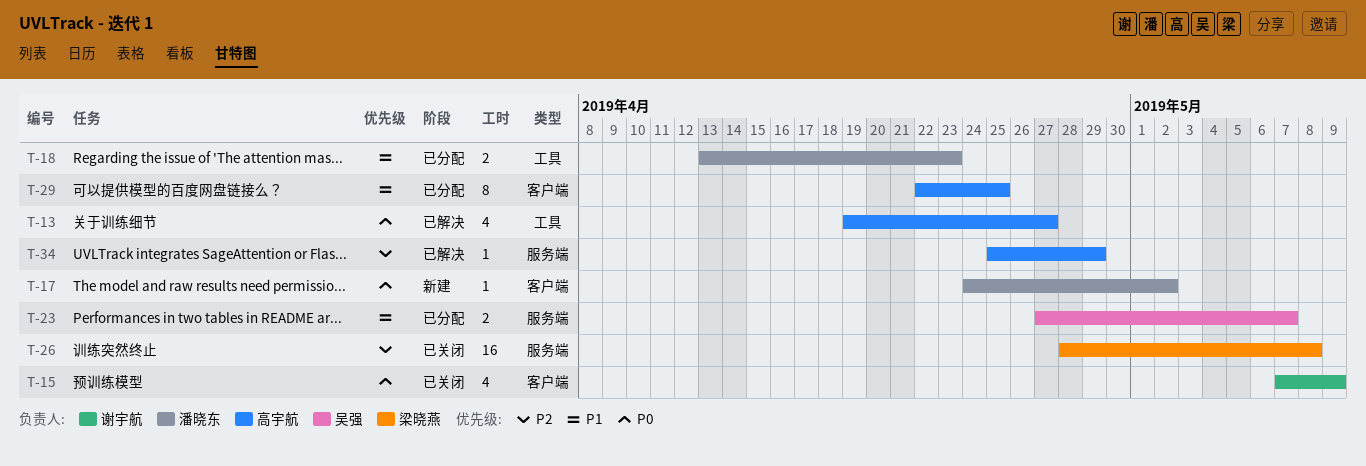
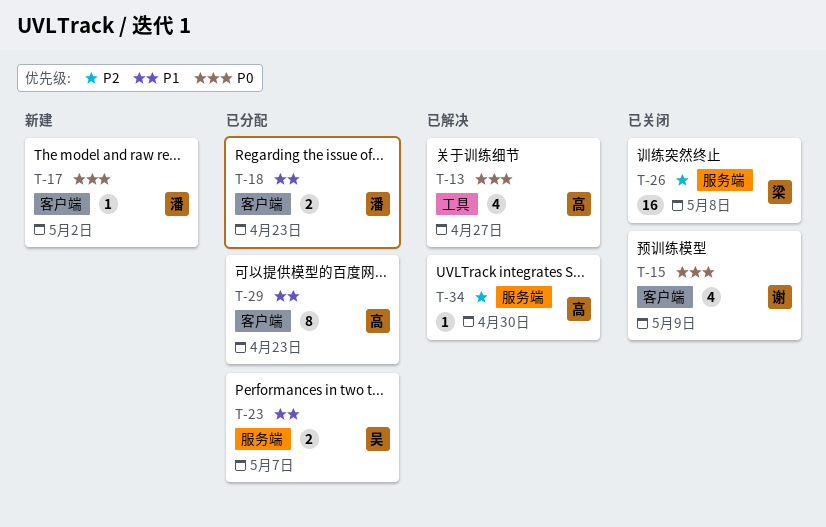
T-18, label: 工具 -> 客户端
T-29, due: Apr 25 -> Apr 23
T-34, due: Apr 29 -> Apr 30

